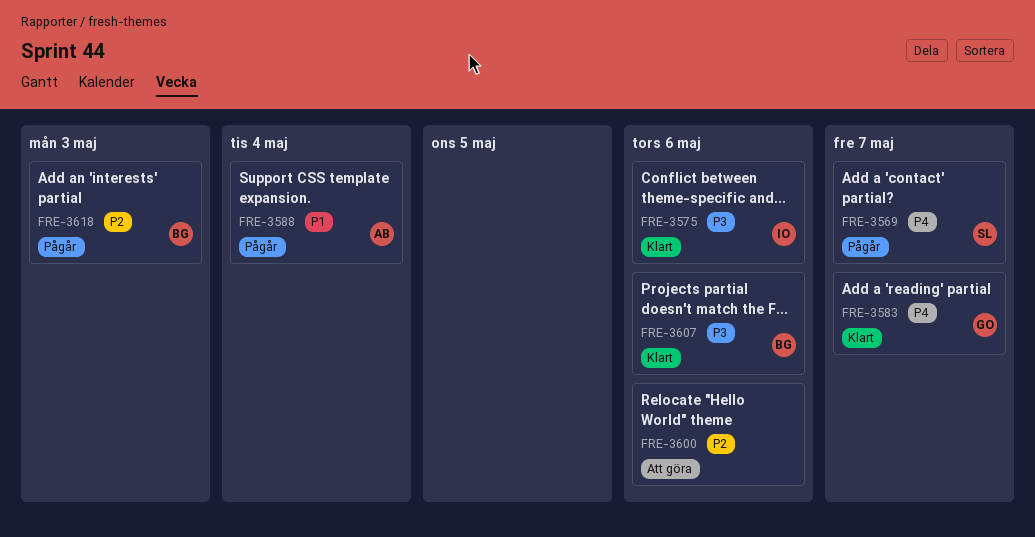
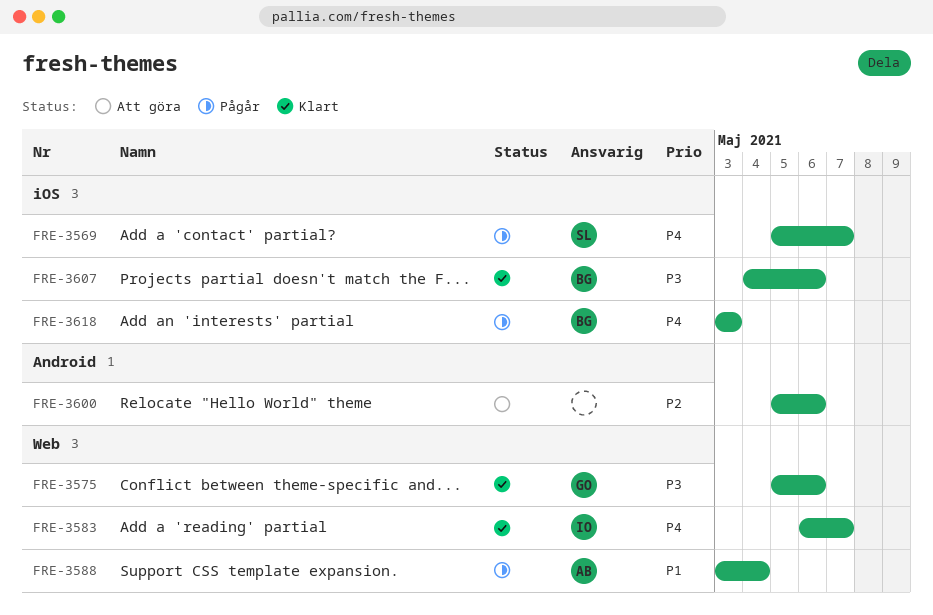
FRE-3575, owner: IO -> GO
FRE-3583, owner: GO -> IO
FRE-3618, priority: P2 -> P4

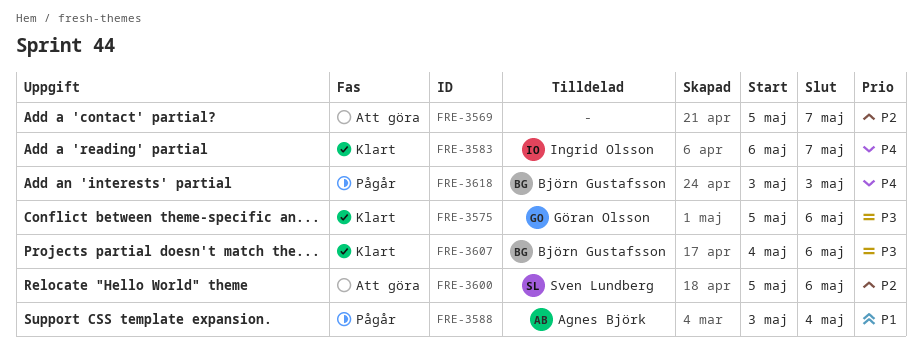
FRE-3569, status: Pågår -> Att göra
FRE-3569, owner: Sven Lundberg -> none
FRE-3569, priority: P4 -> P2
FRE-3600, owner: none -> Sven Lundberg

